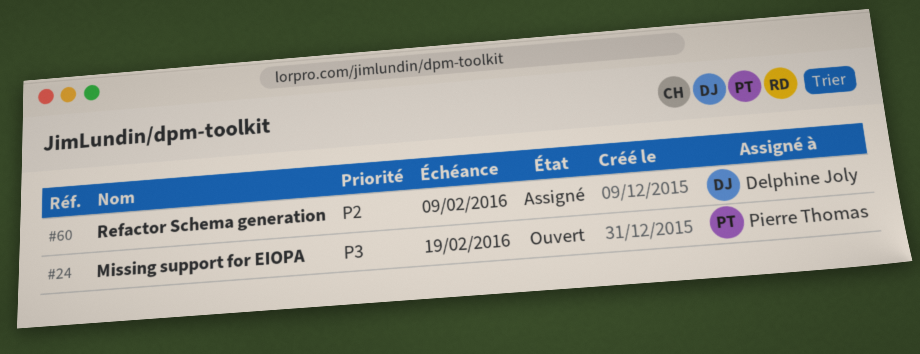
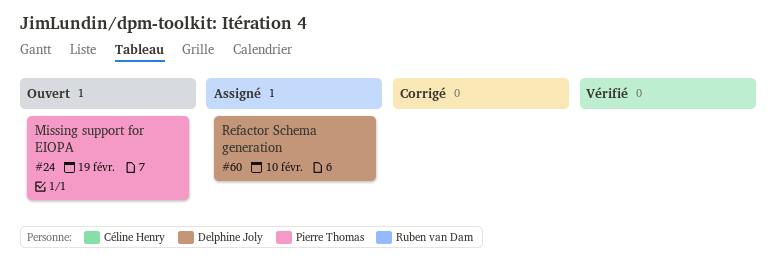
#60, due: Feb 9 -> Feb 10

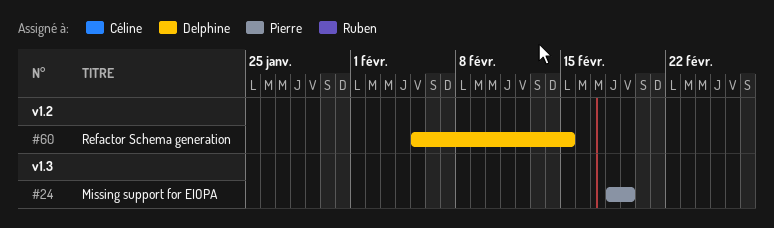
#60, due: Feb 10 -> Feb 15

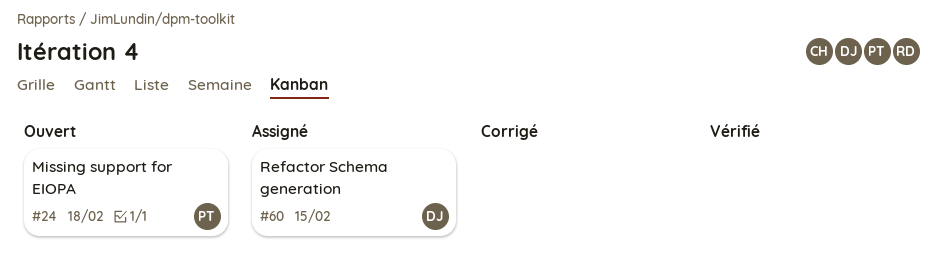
#24, due: Feb 19 -> Feb 18

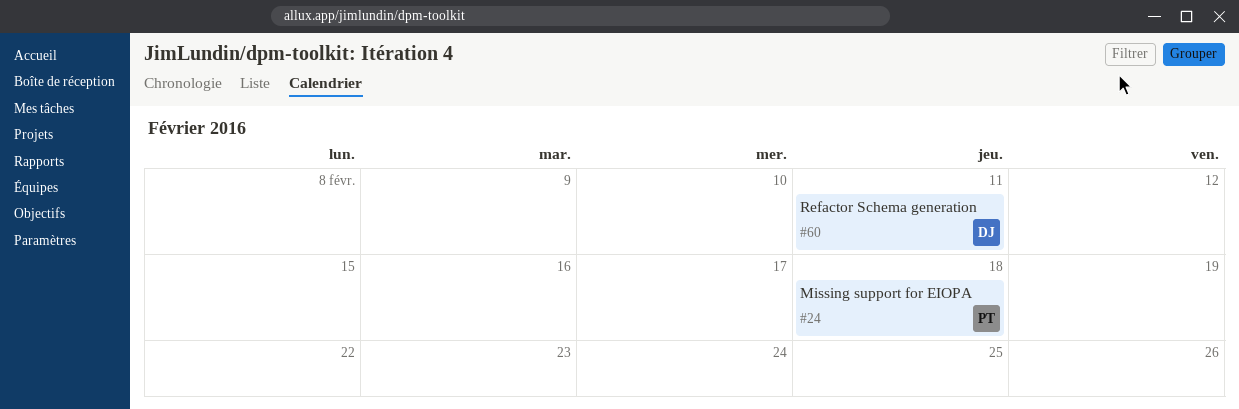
#60, due: Feb 15 -> Feb 11

